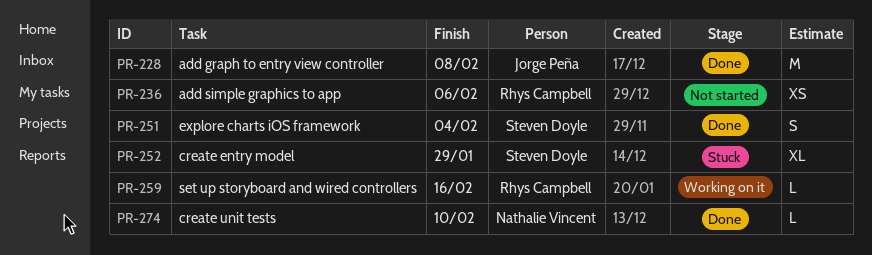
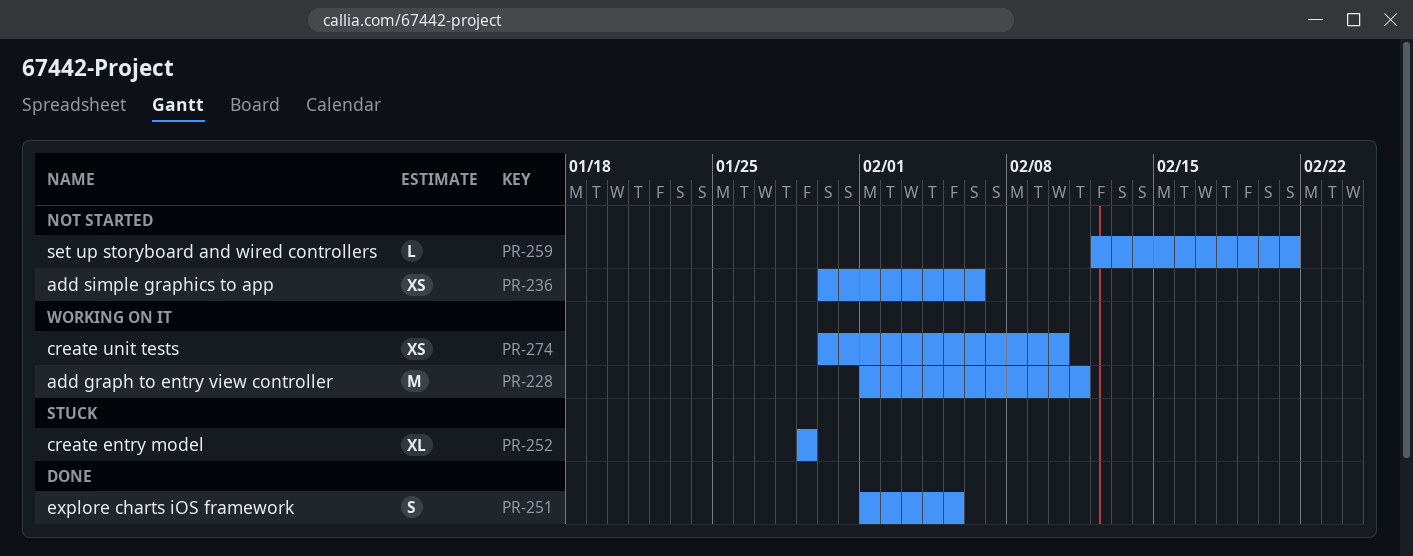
PR-228, status: Done -> Working on it
PR-228, due: Feb 8 -> Feb 11
PR-251, due: Feb 4 -> Feb 5
PR-259, status: Working on it -> Not started
PR-259, due: Feb 16 -> Feb 21
PR-274, status: Done -> Working on it
PR-274, estimate: L -> XS

